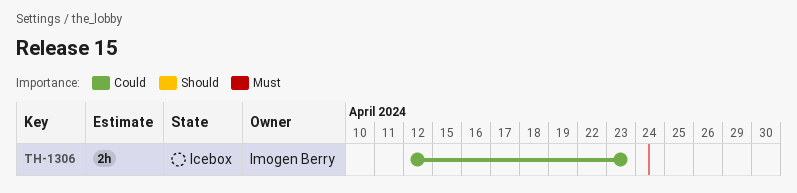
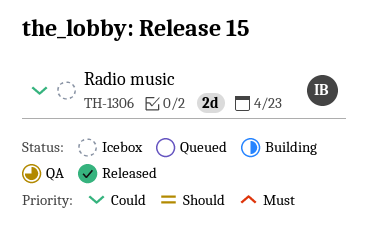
TH-1306, estimate: 2h -> 2d

